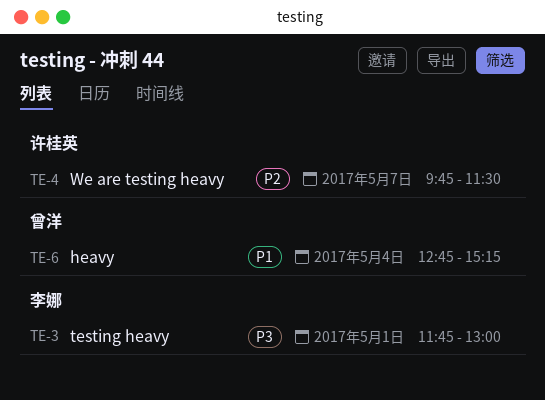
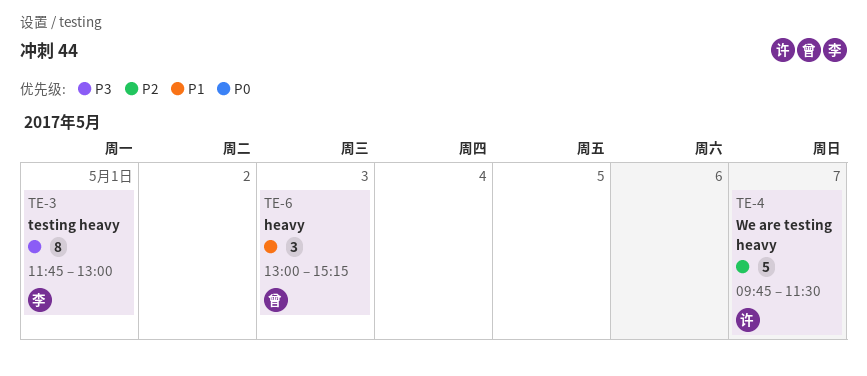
TE-6, day: May 4 -> May 3
TE-6, begins: 12:45 -> 13:00

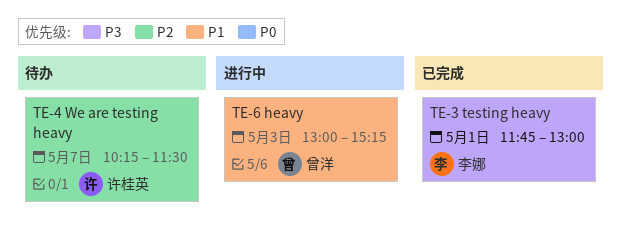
TE-4, begins: 09:45 -> 10:15

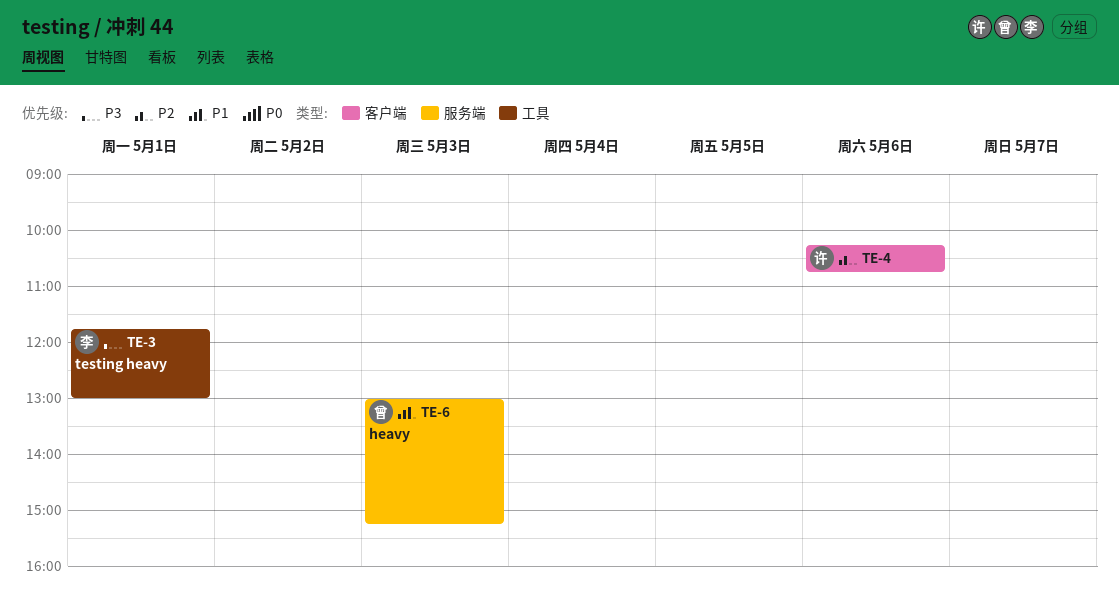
TE-4, day: May 7 -> May 6
TE-4, ends: 11:30 -> 10:45

